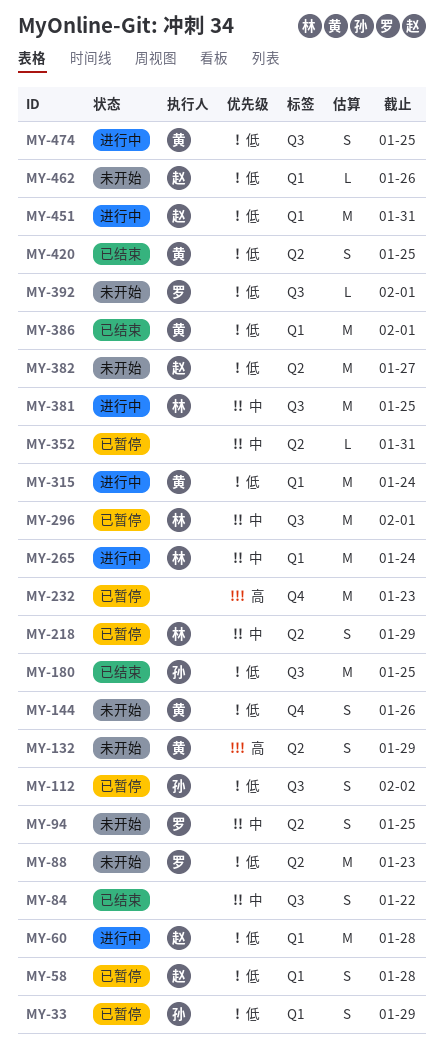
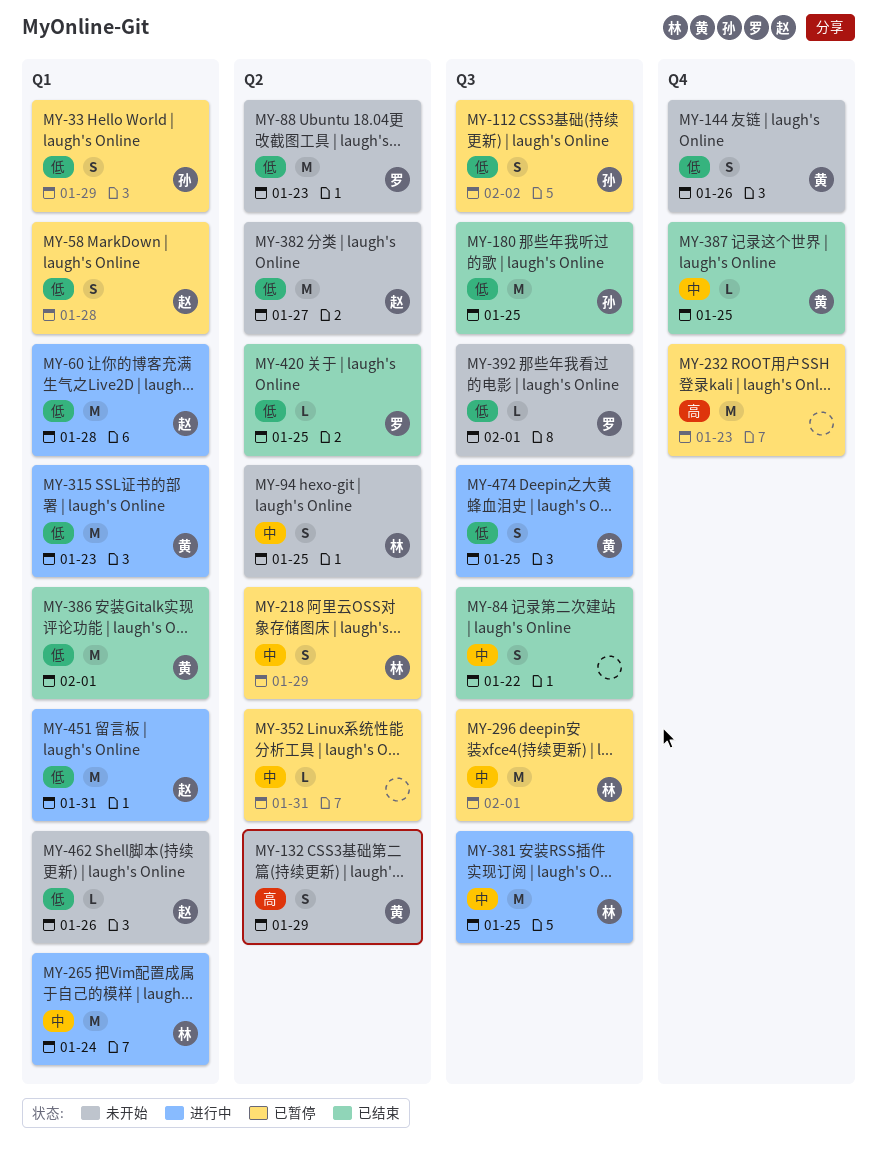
MY-94, owner: 罗 -> 林
MY-315, due: Jan 24 -> Jan 23
MY-387: none -> present
MY-420, owner: 黄 -> 罗
MY-420, estimate: S -> L

